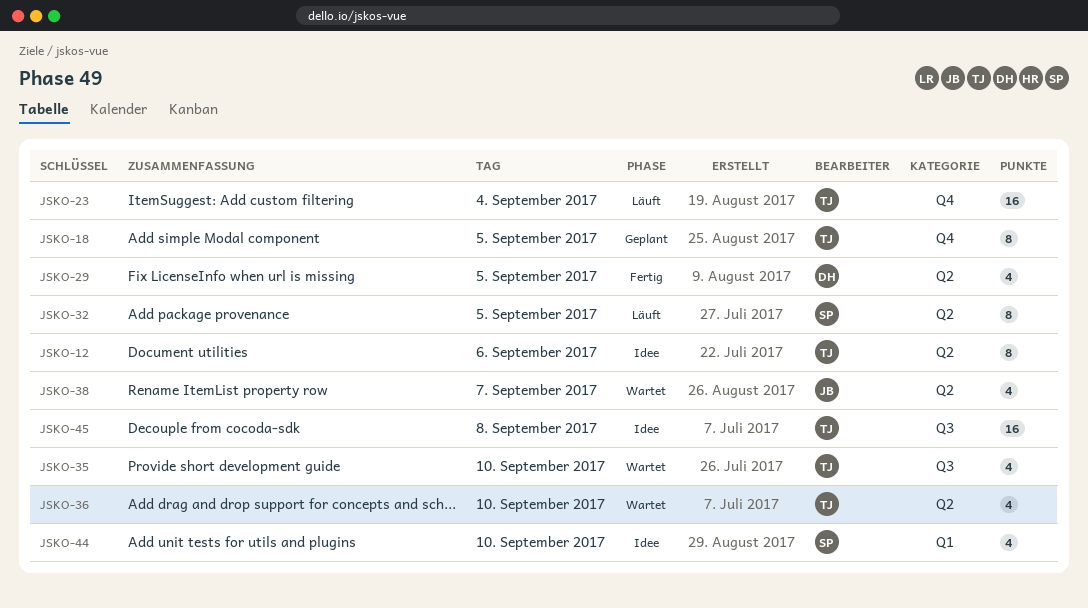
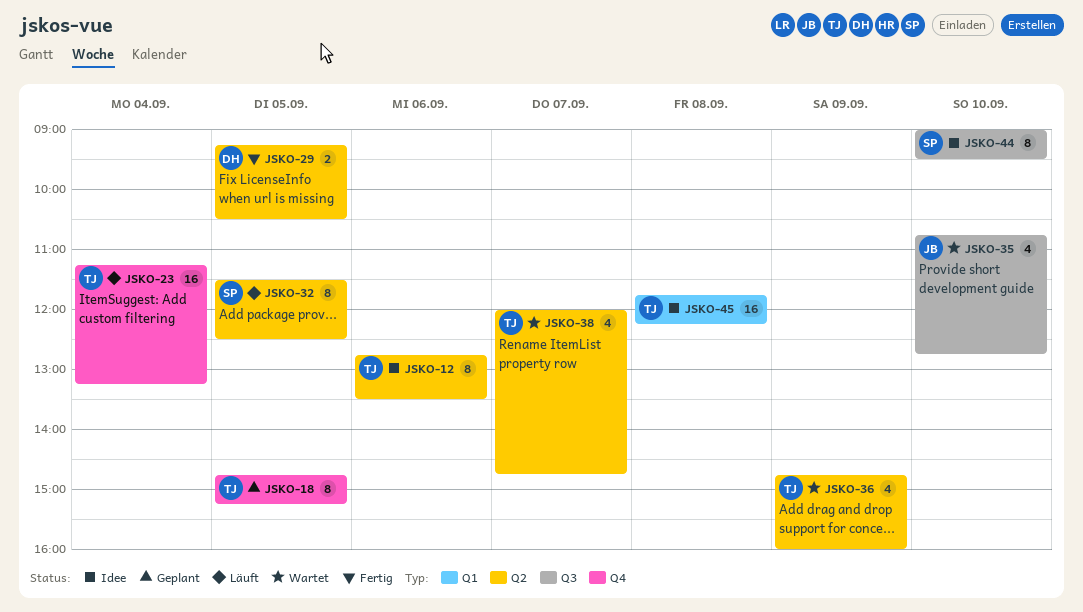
JSKO-29, estimate: 4 -> 2
JSKO-35, owner: TJ -> JB
JSKO-36, day: Sep 10 -> Sep 9
JSKO-38, owner: JB -> TJ
JSKO-44, label: Q1 -> Q3
JSKO-44, estimate: 4 -> 8
JSKO-45, label: Q3 -> Q1

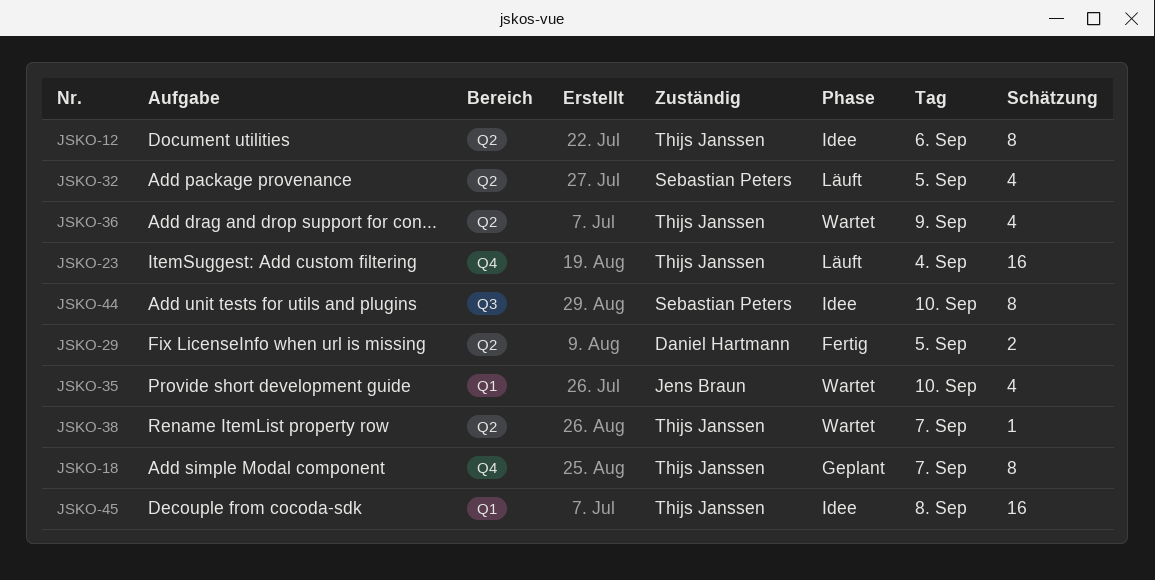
JSKO-18, day: Sep 5 -> Sep 7
JSKO-32, estimate: 8 -> 4
JSKO-35, label: Q3 -> Q1
JSKO-38, estimate: 4 -> 1

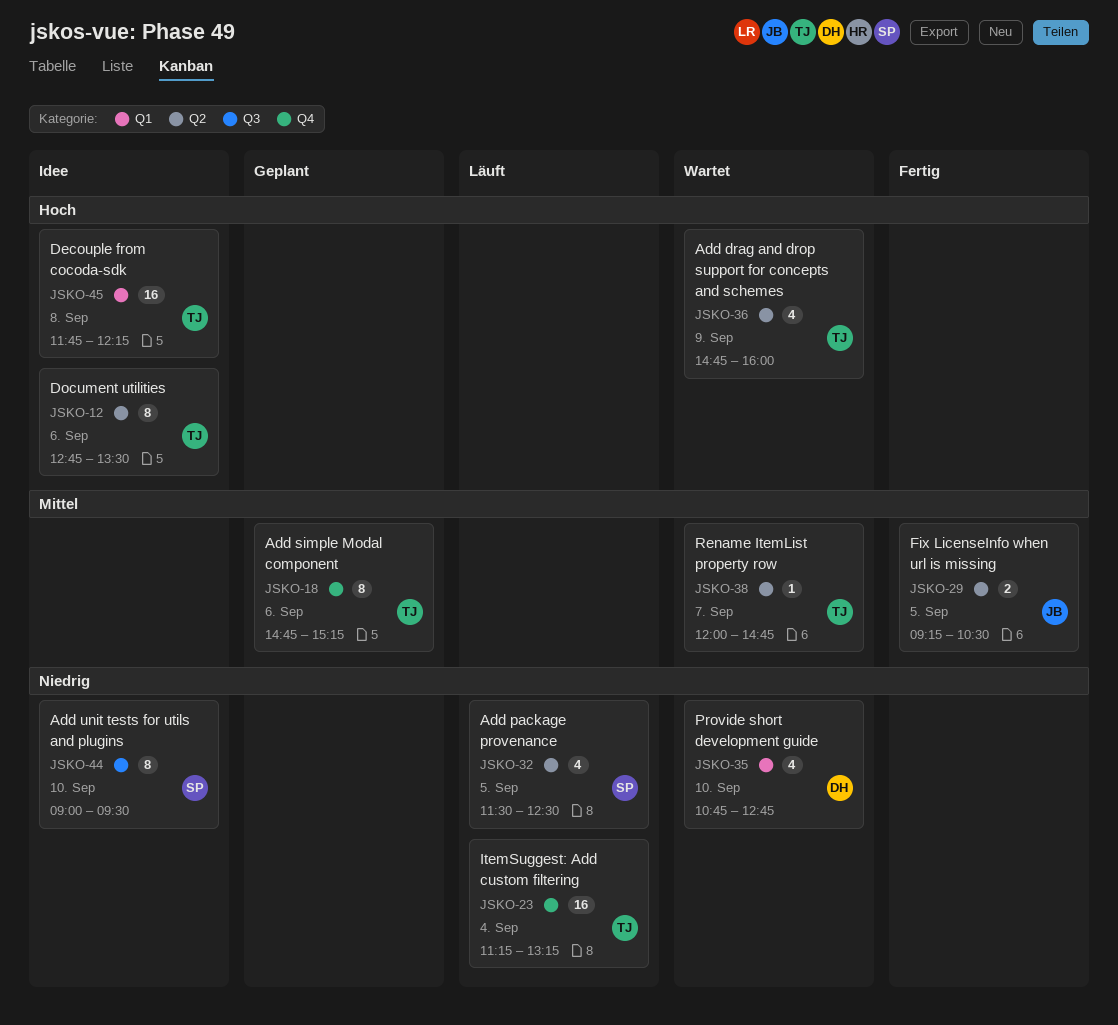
JSKO-18, day: Sep 7 -> Sep 6
JSKO-29, owner: Daniel Hartmann -> Jens Braun
JSKO-35, owner: Jens Braun -> Daniel Hartmann

